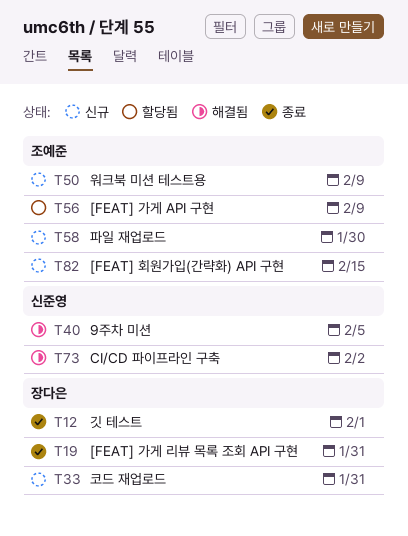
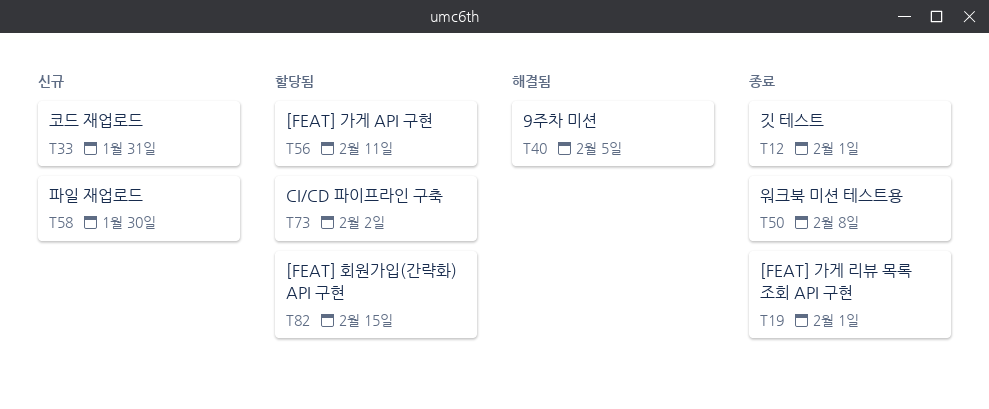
T19, due: Jan 31 -> Feb 1
T50, status: 신규 -> 종료
T50, due: Feb 9 -> Feb 8
T56, due: Feb 9 -> Feb 11
T73, status: 해결됨 -> 할당됨
T82, status: 신규 -> 할당됨

